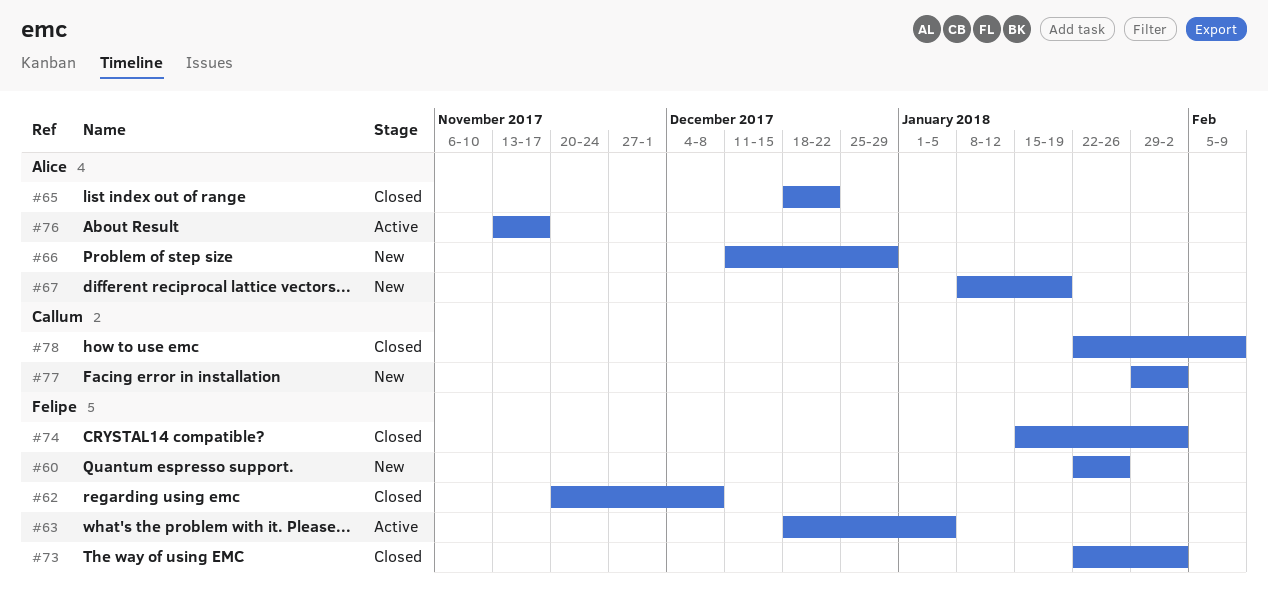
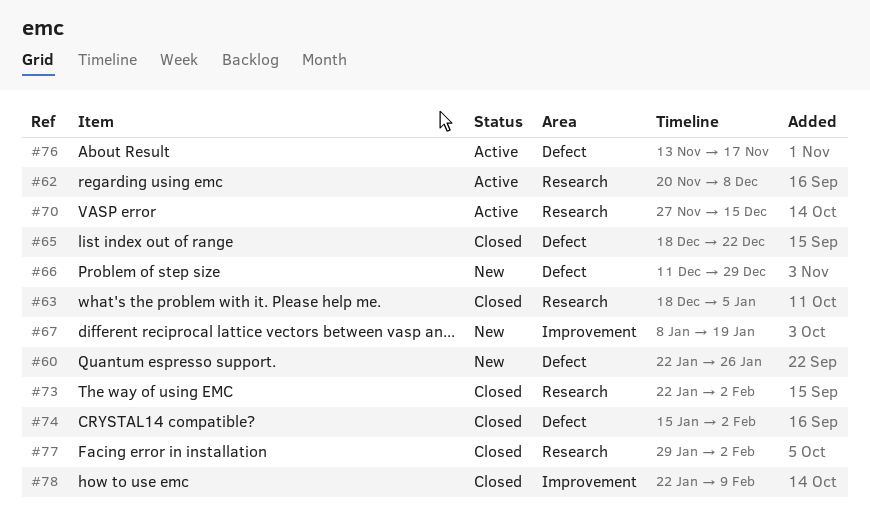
#62, status: Closed -> Active
#63, status: Active -> Closed
#70: none -> present
#77, status: New -> Closed

